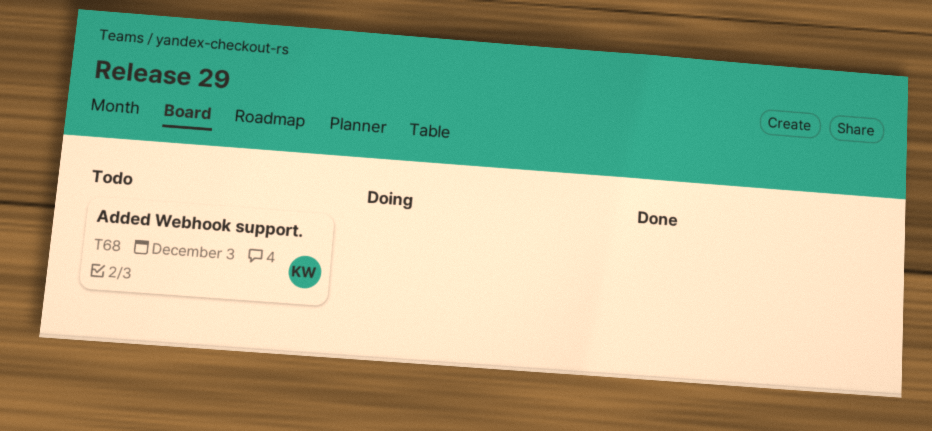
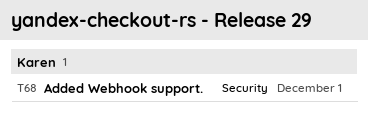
T68, due: Dec 3 -> Dec 1

